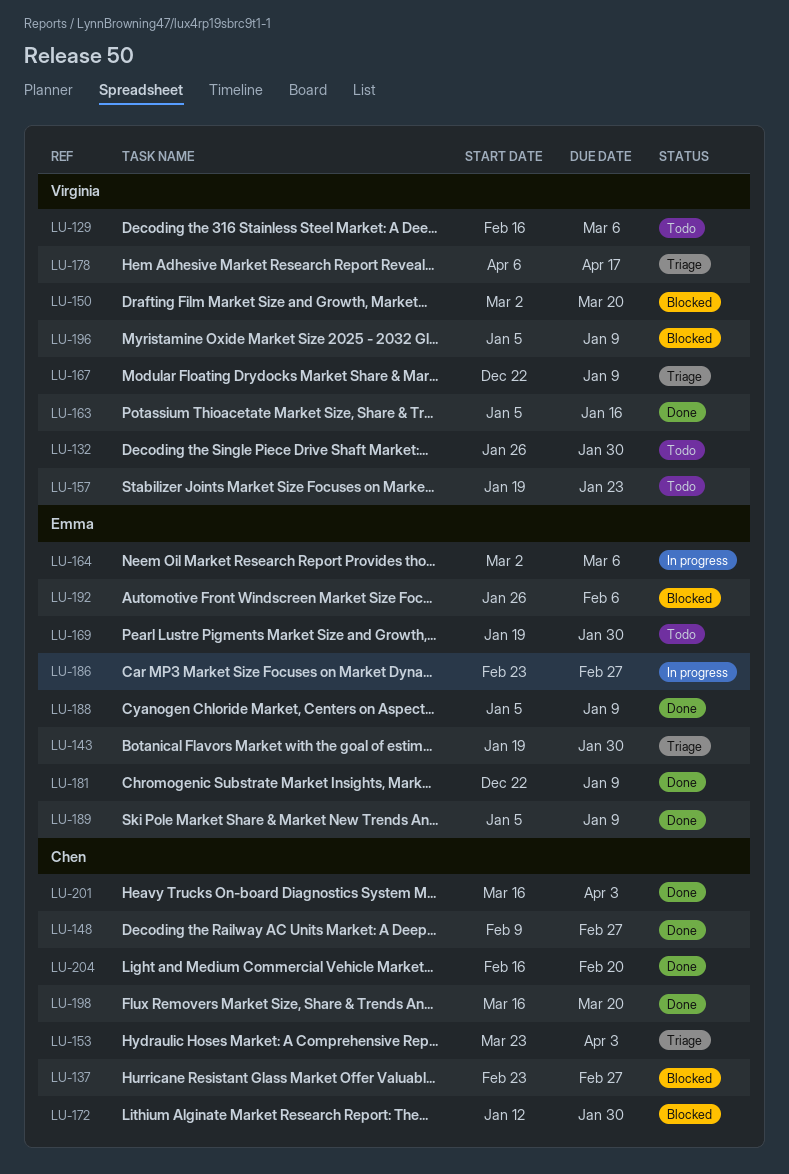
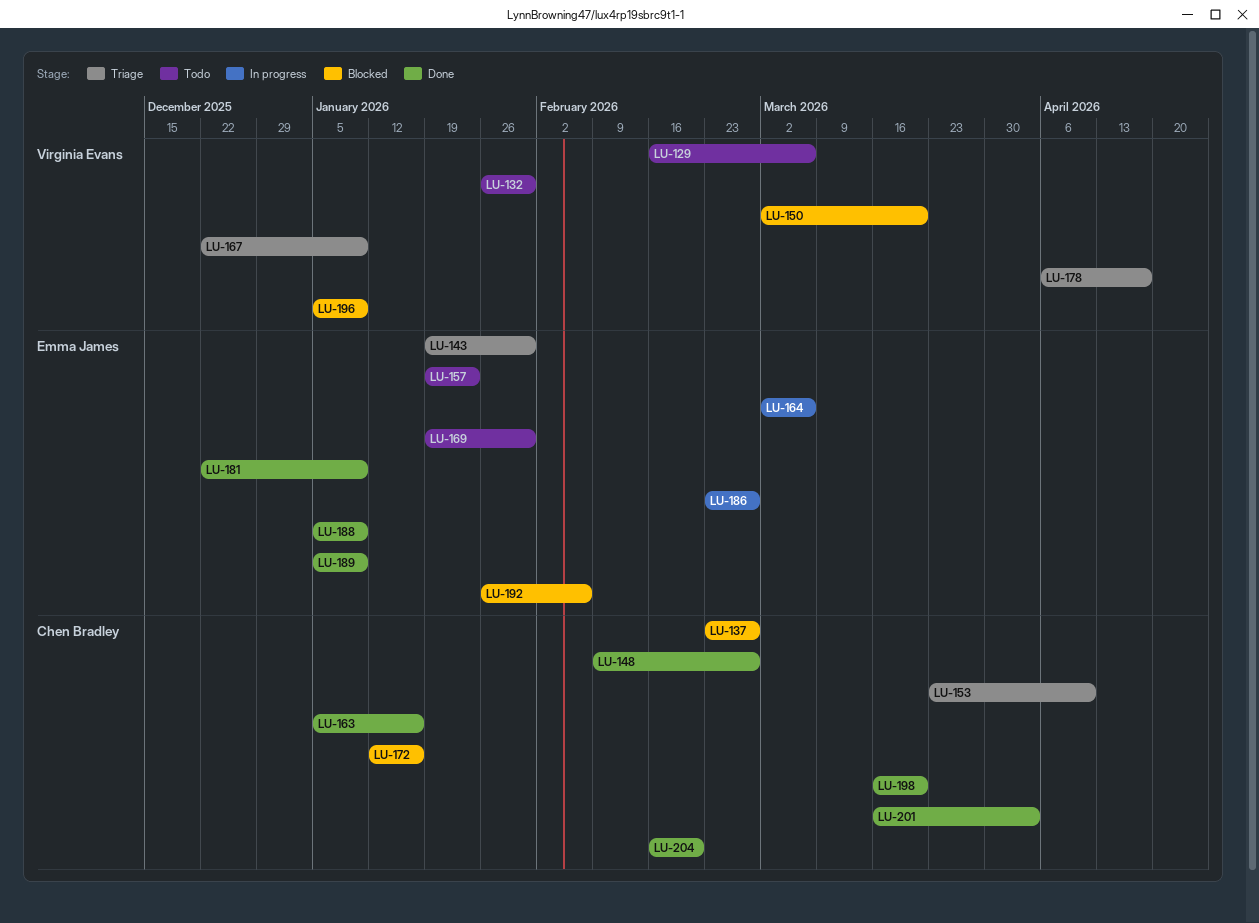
LU-153, due: Apr 3 -> Apr 10
LU-157, owner: Virginia Evans -> Emma James
LU-163, owner: Virginia Evans -> Chen Bradley
LU-172, due: Jan 30 -> Jan 16

